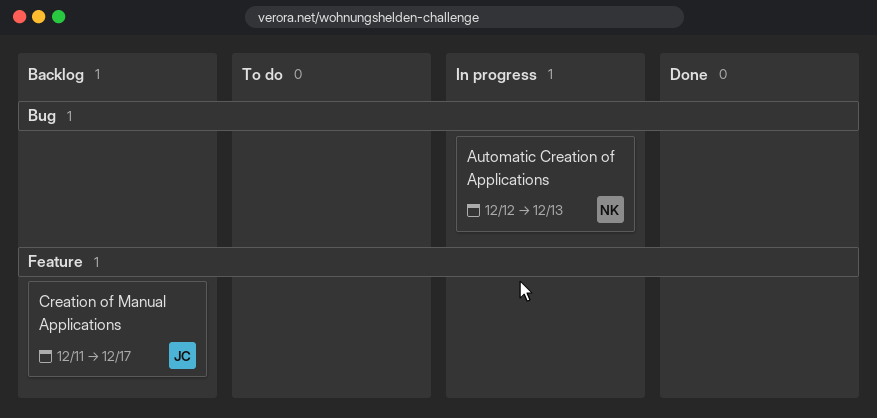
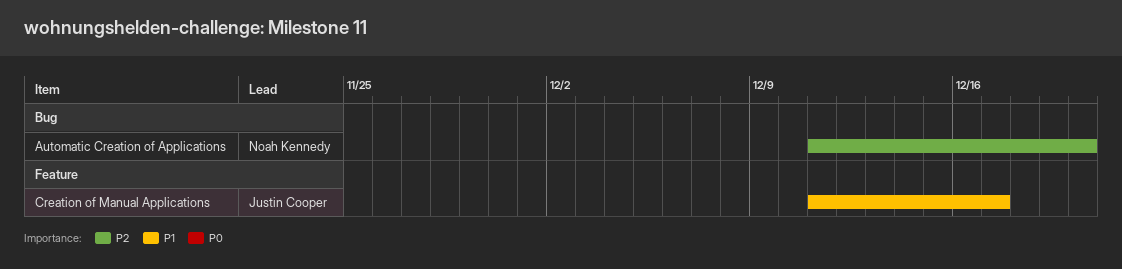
Automatic Creation of Applications, start: Dec 12 -> Dec 11
Automatic Creation of Applications, due: Dec 13 -> Dec 20

